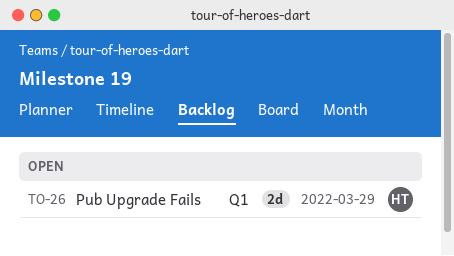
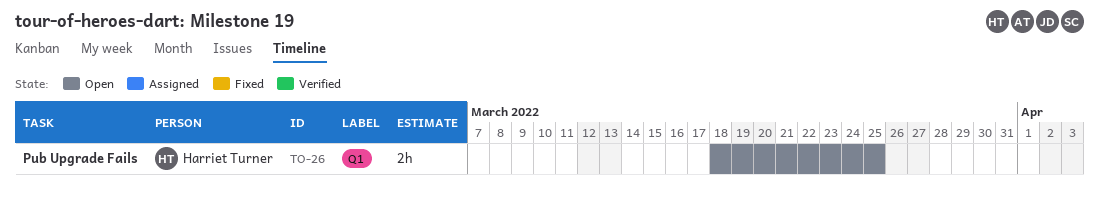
TO-26, estimate: 2d -> 2h
TO-26, due: Mar 29 -> Mar 25

